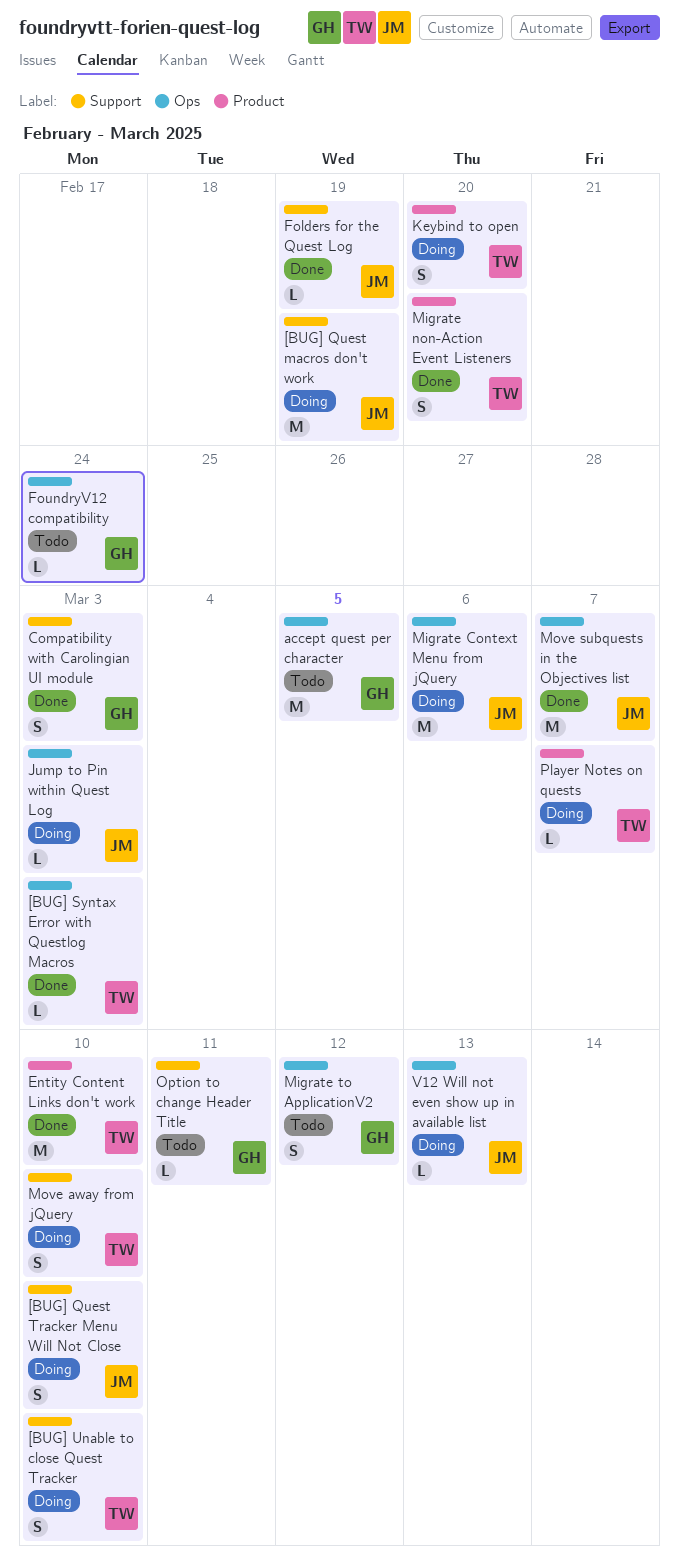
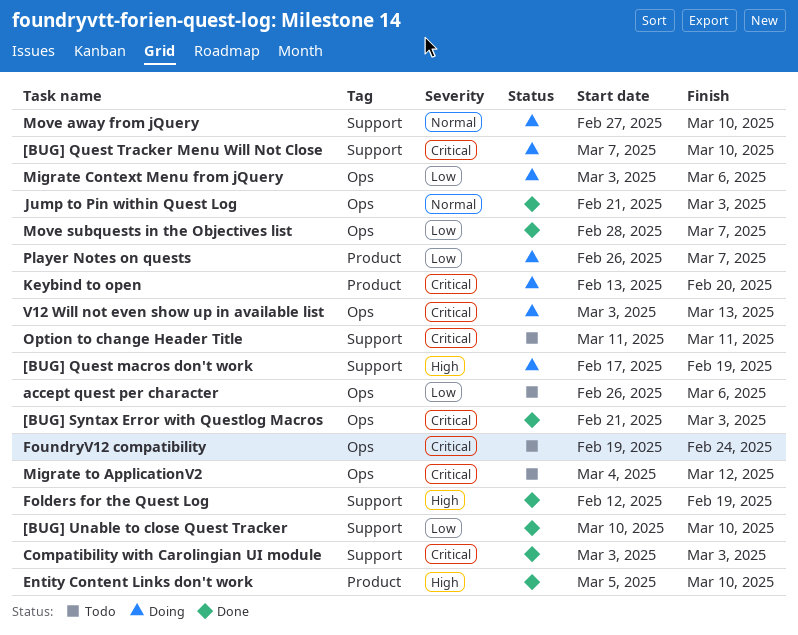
[BUG] Unable to close Quest Tracker, status: Doing -> Done
accept quest per character, due: Mar 5 -> Mar 6
Jump to Pin within Quest Log, status: Doing -> Done
Migrate non-Action Event Listeners: present -> none

